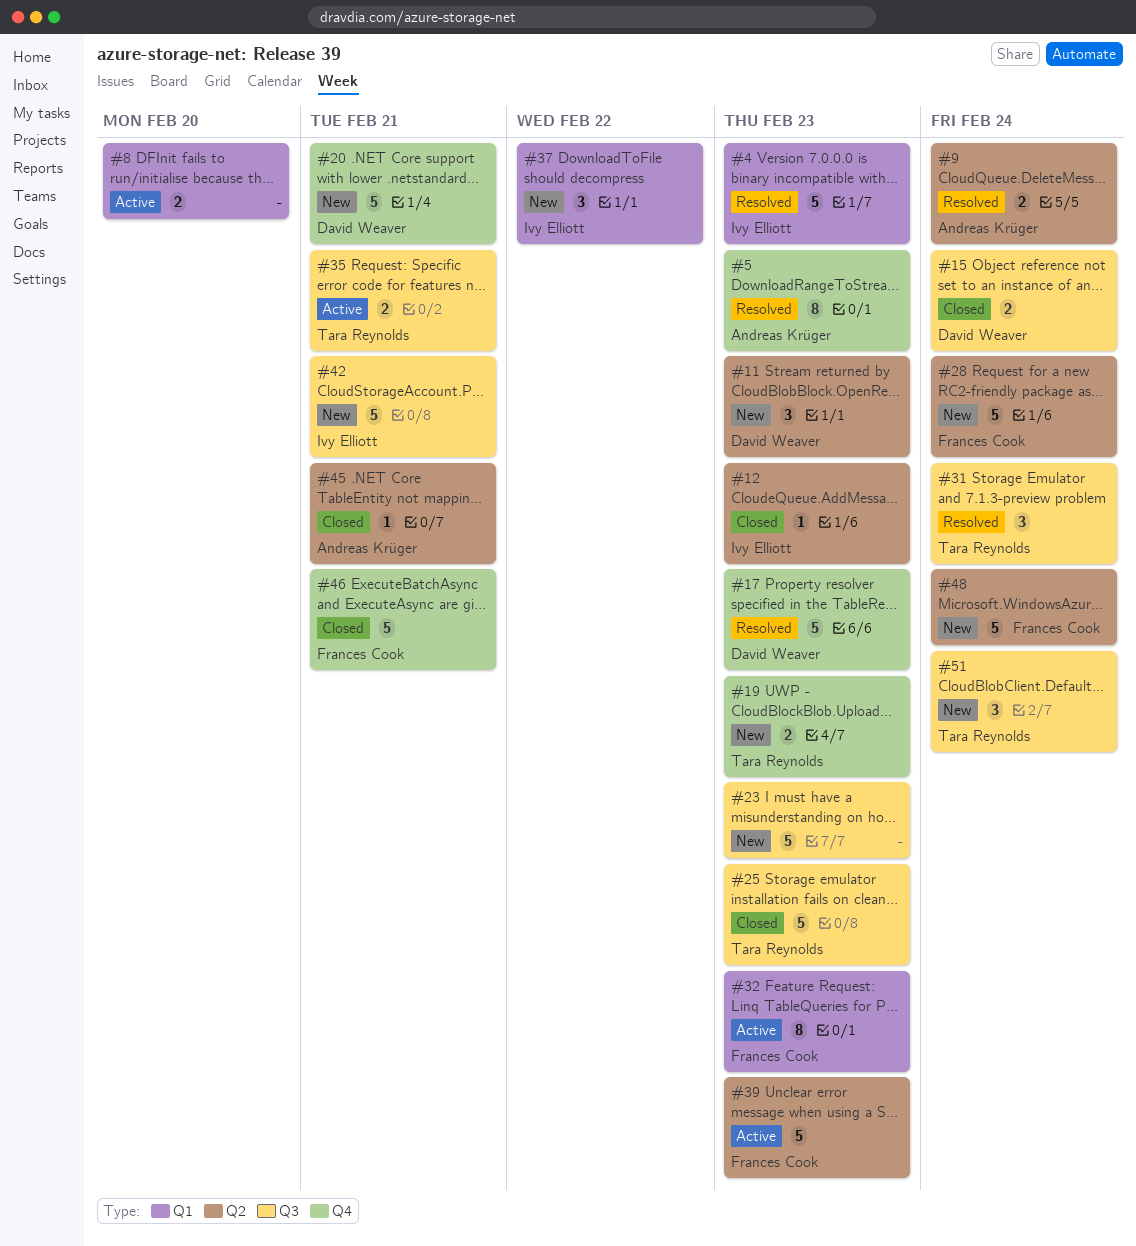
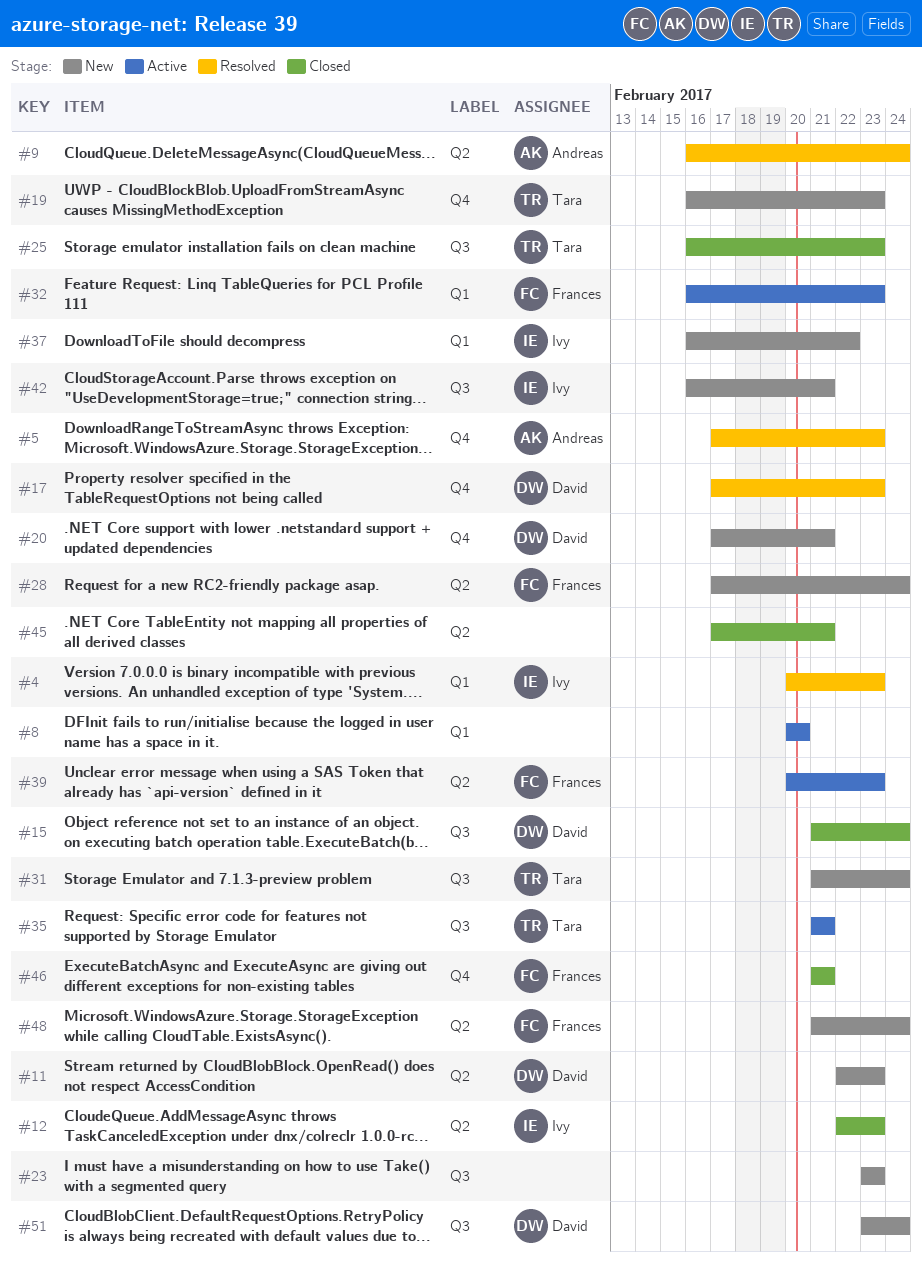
#31, status: Resolved -> New
#45, owner: Andreas Krüger -> none
#51, owner: Tara Reynolds -> David Weaver

